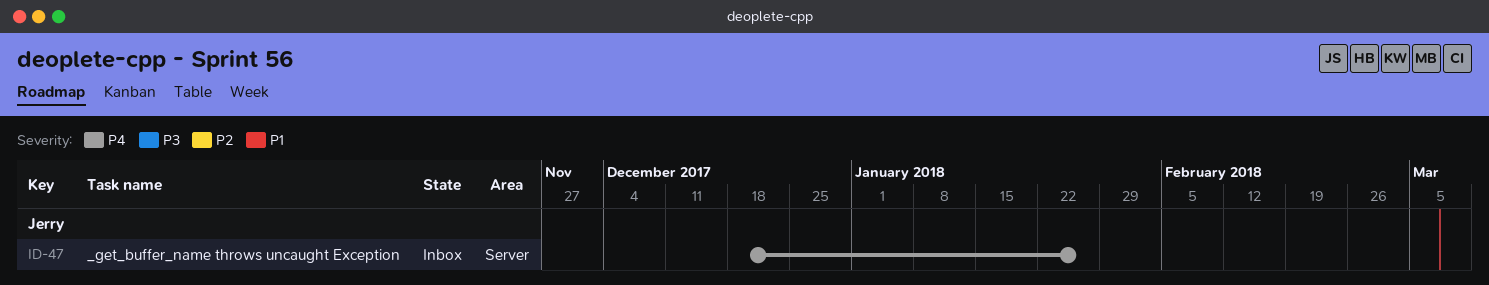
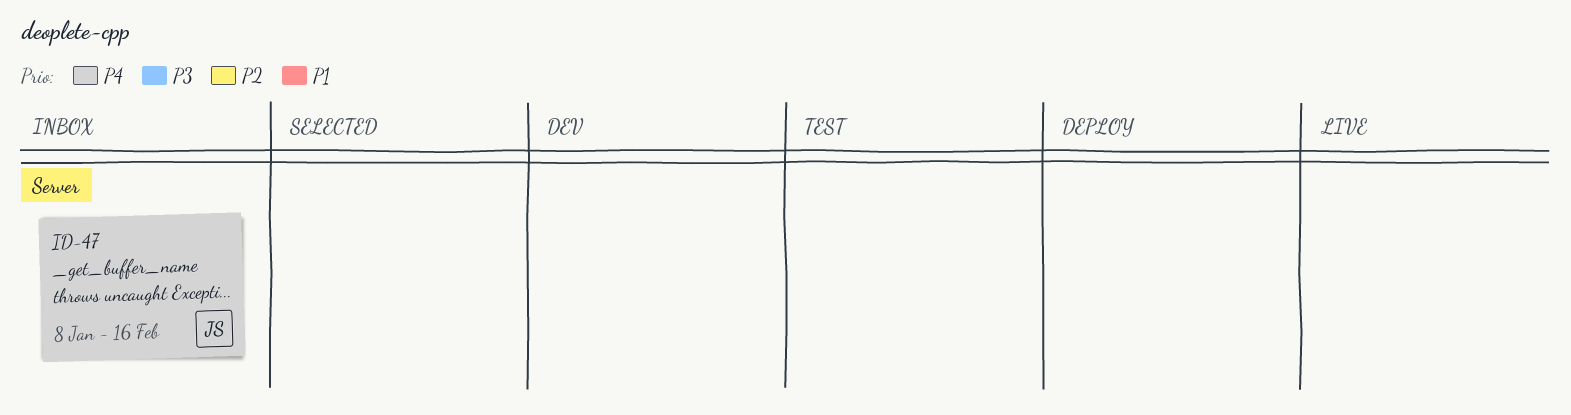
ID-47, start: Dec 18 -> Jan 8
ID-47, due: Jan 26 -> Feb 16

